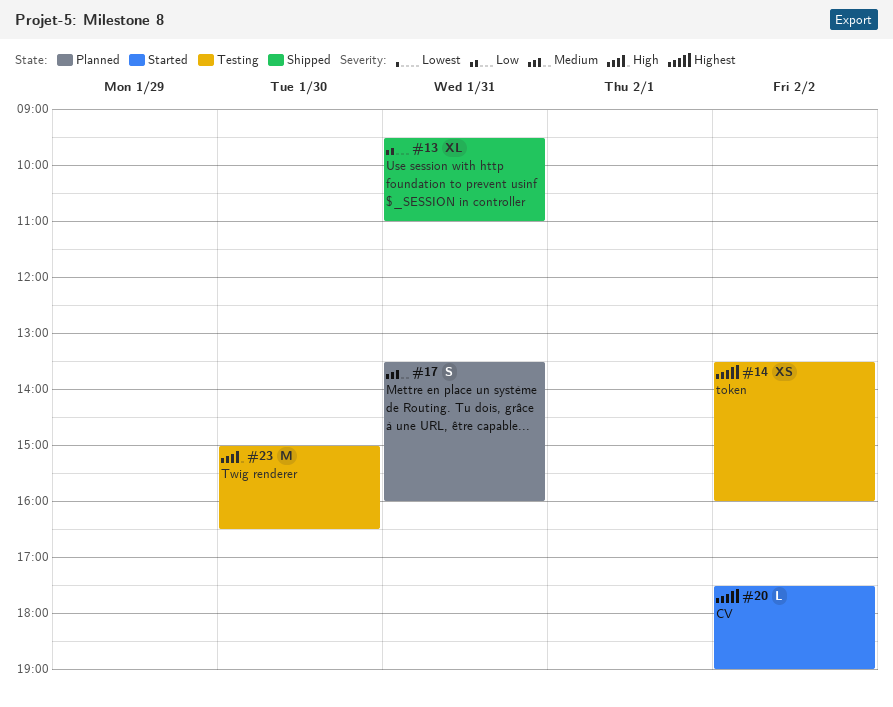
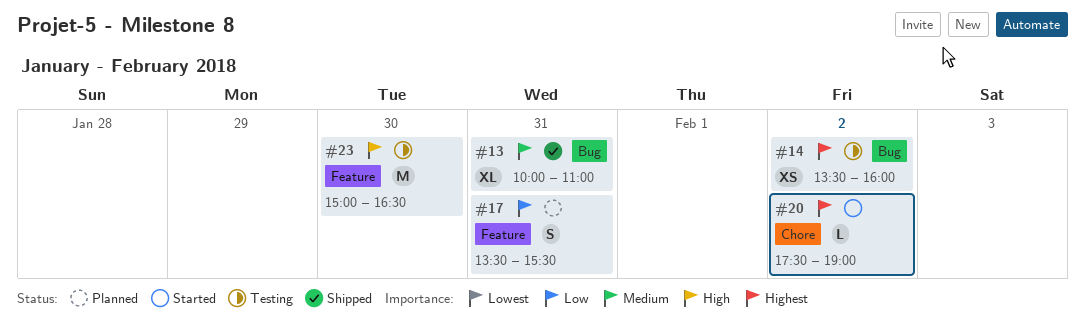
#13, priority: Low -> Medium
#13, begins: 09:30 -> 10:00
#17, priority: Medium -> Low
#17, ends: 16:00 -> 15:30

